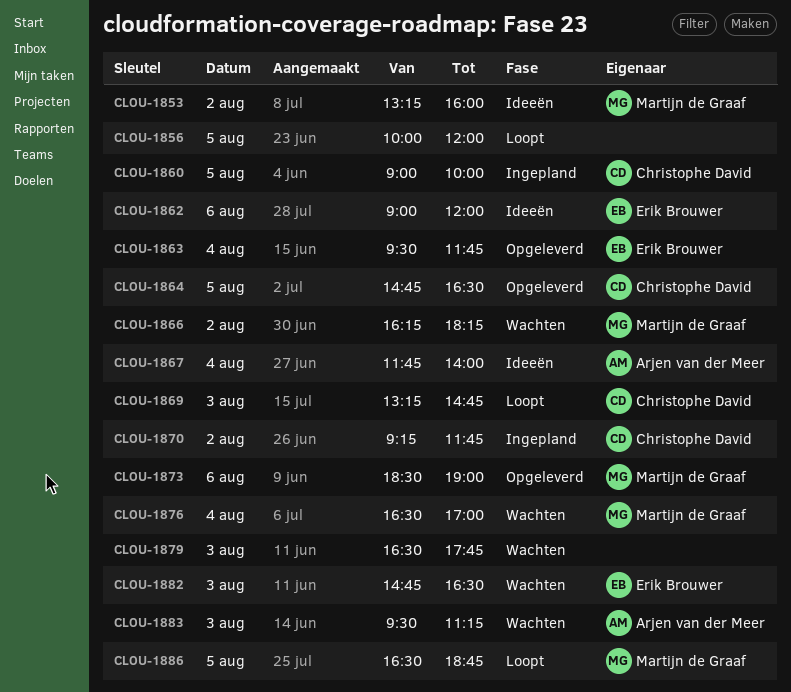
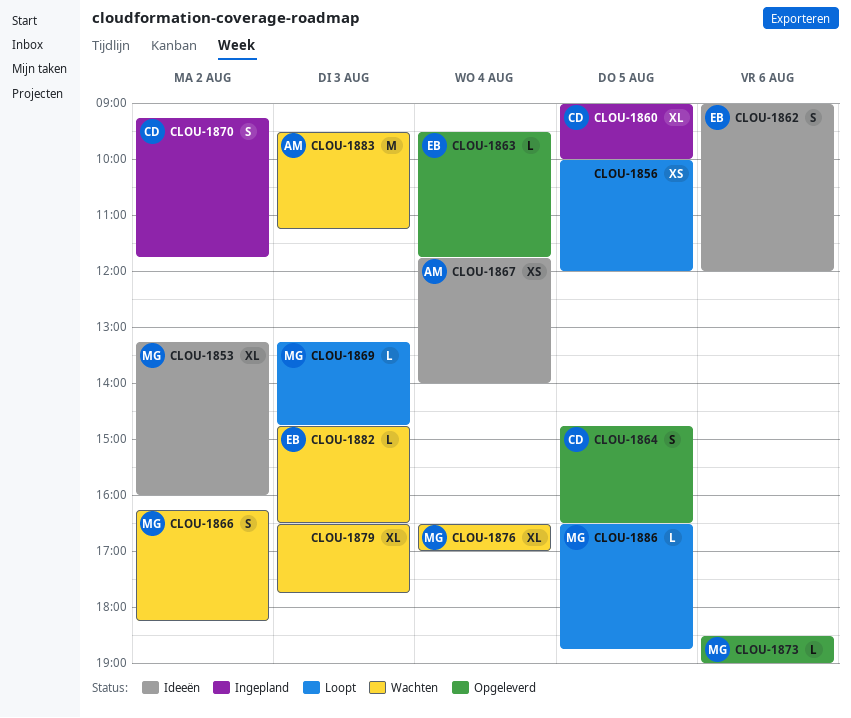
CLOU-1869, owner: Christophe David -> Martijn de Graaf

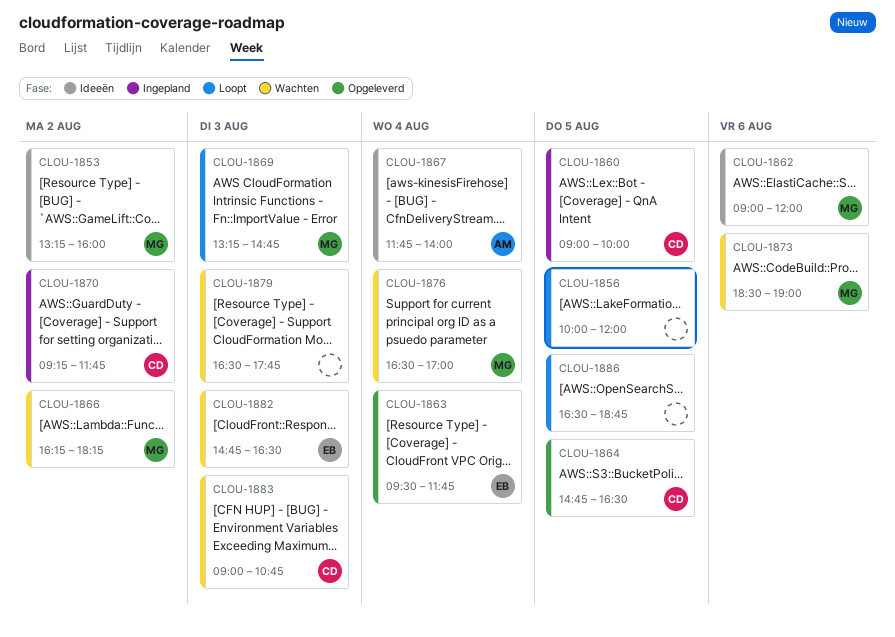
CLOU-1862, owner: EB -> MG
CLOU-1873, status: Opgeleverd -> Wachten
CLOU-1883, owner: AM -> CD
CLOU-1883, begins: 09:30 -> 09:00
CLOU-1883, ends: 11:15 -> 10:45
CLOU-1886, owner: MG -> none

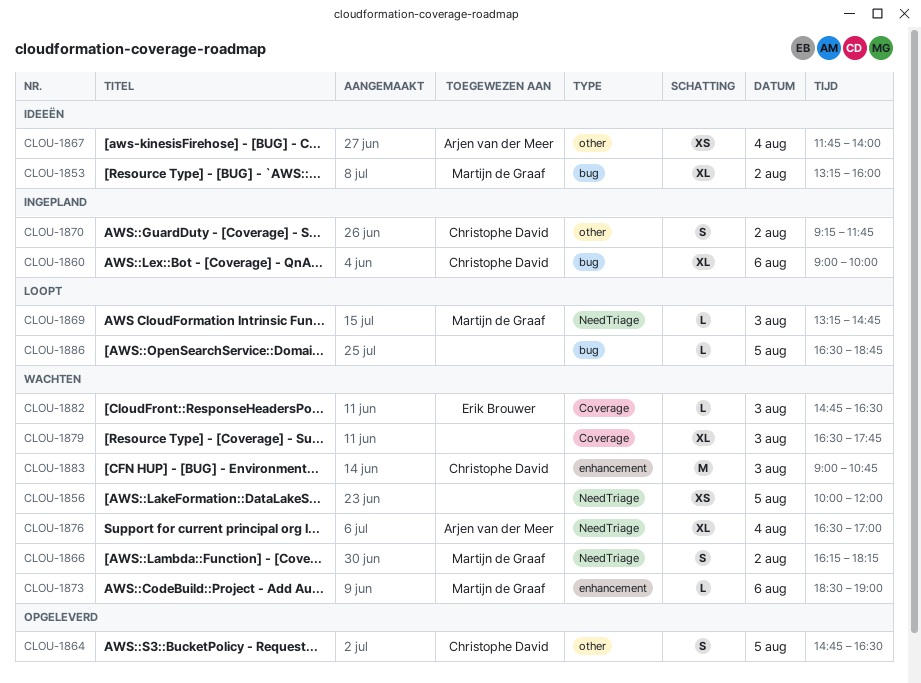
CLOU-1856, status: Loopt -> Wachten
CLOU-1860, day: Aug 5 -> Aug 6
CLOU-1862: present -> none
CLOU-1863: present -> none
CLOU-1876, owner: Martijn de Graaf -> Arjen van der Meer

